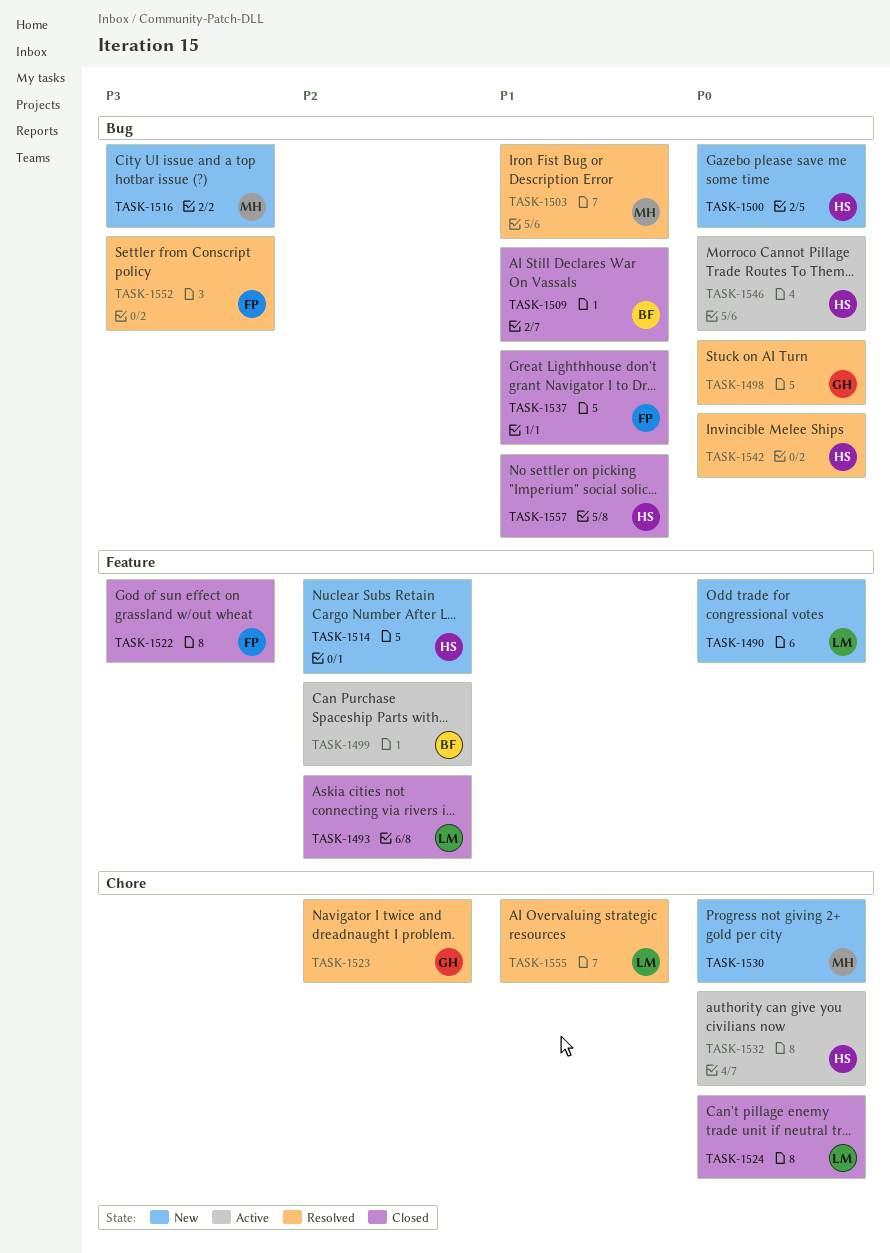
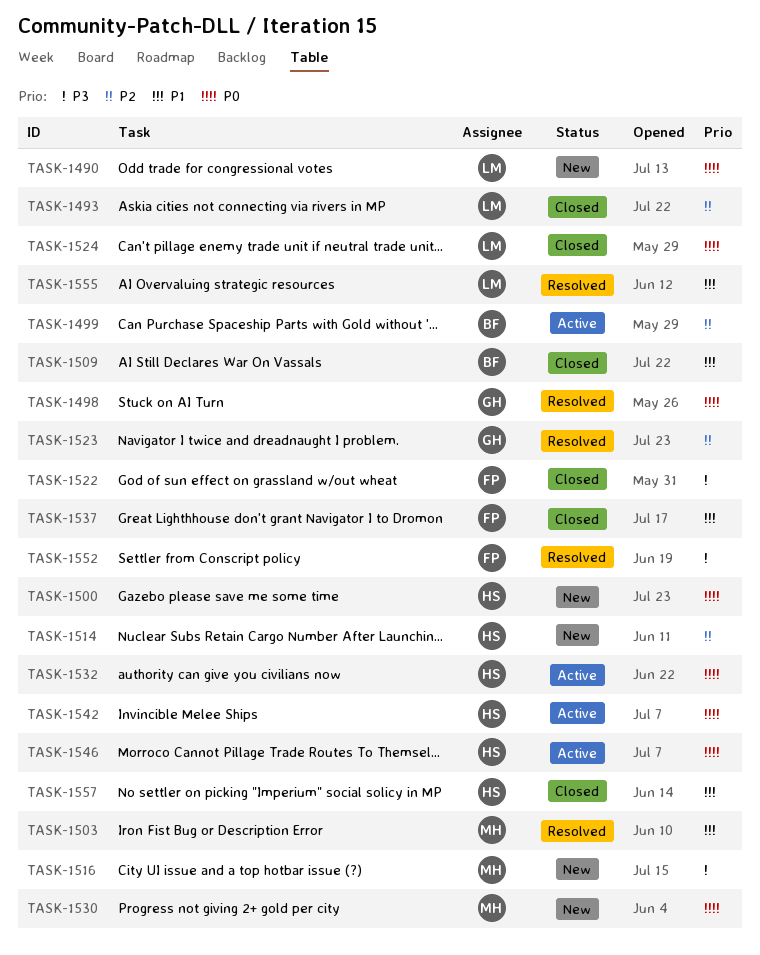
TASK-1542, status: Resolved -> Active

